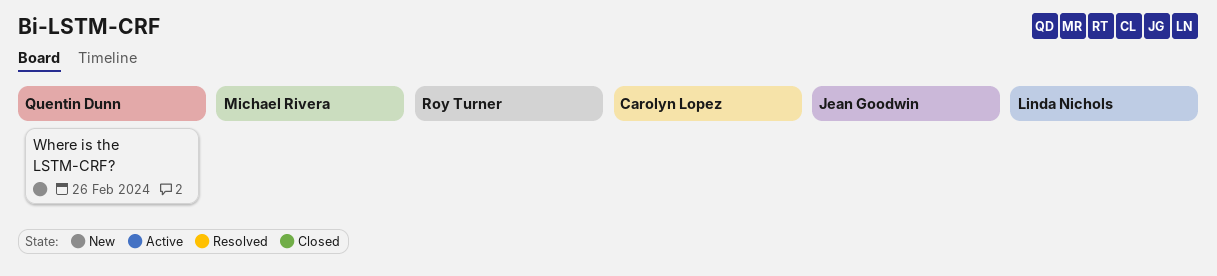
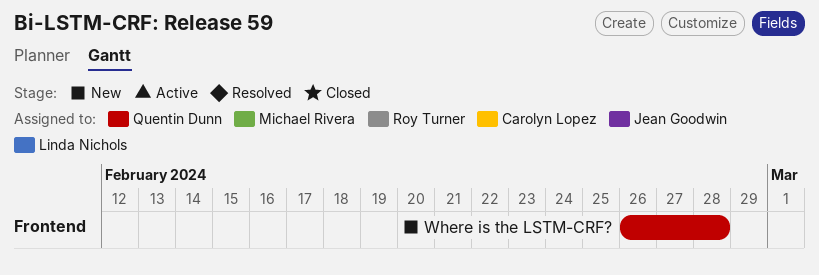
Where is the LSTM-CRF?, due: Feb 26 -> Feb 28

